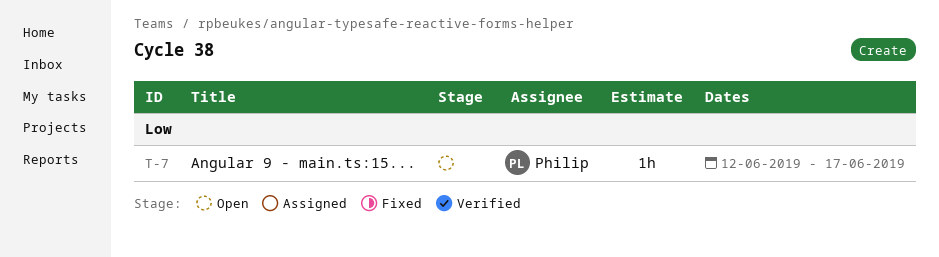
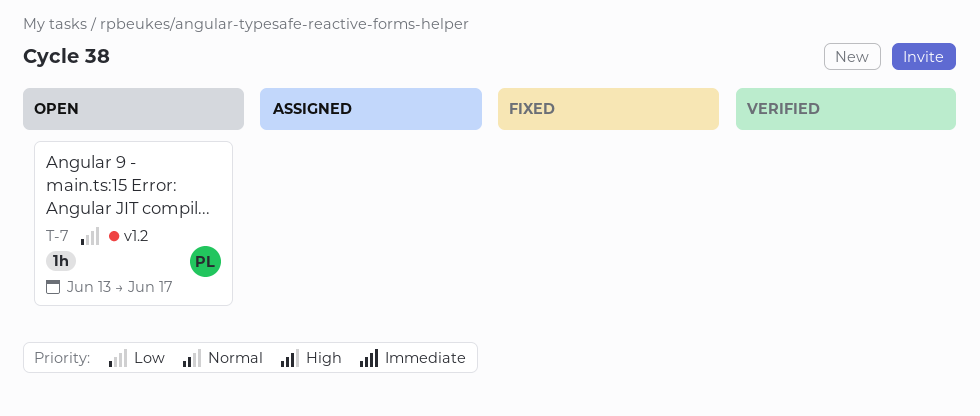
T-7, start: Jun 12 -> Jun 13

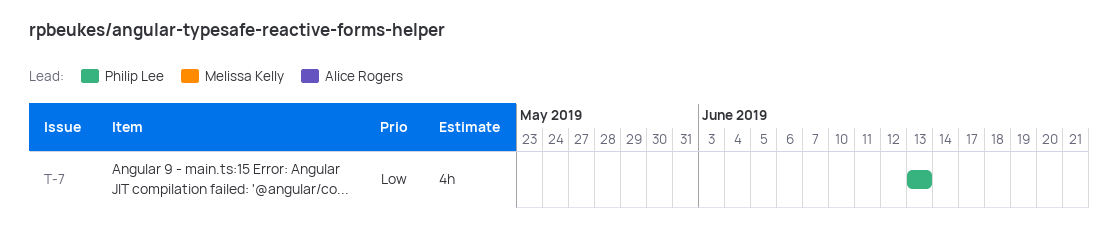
T-7, estimate: 1h -> 4h
T-7, due: Jun 17 -> Jun 13

